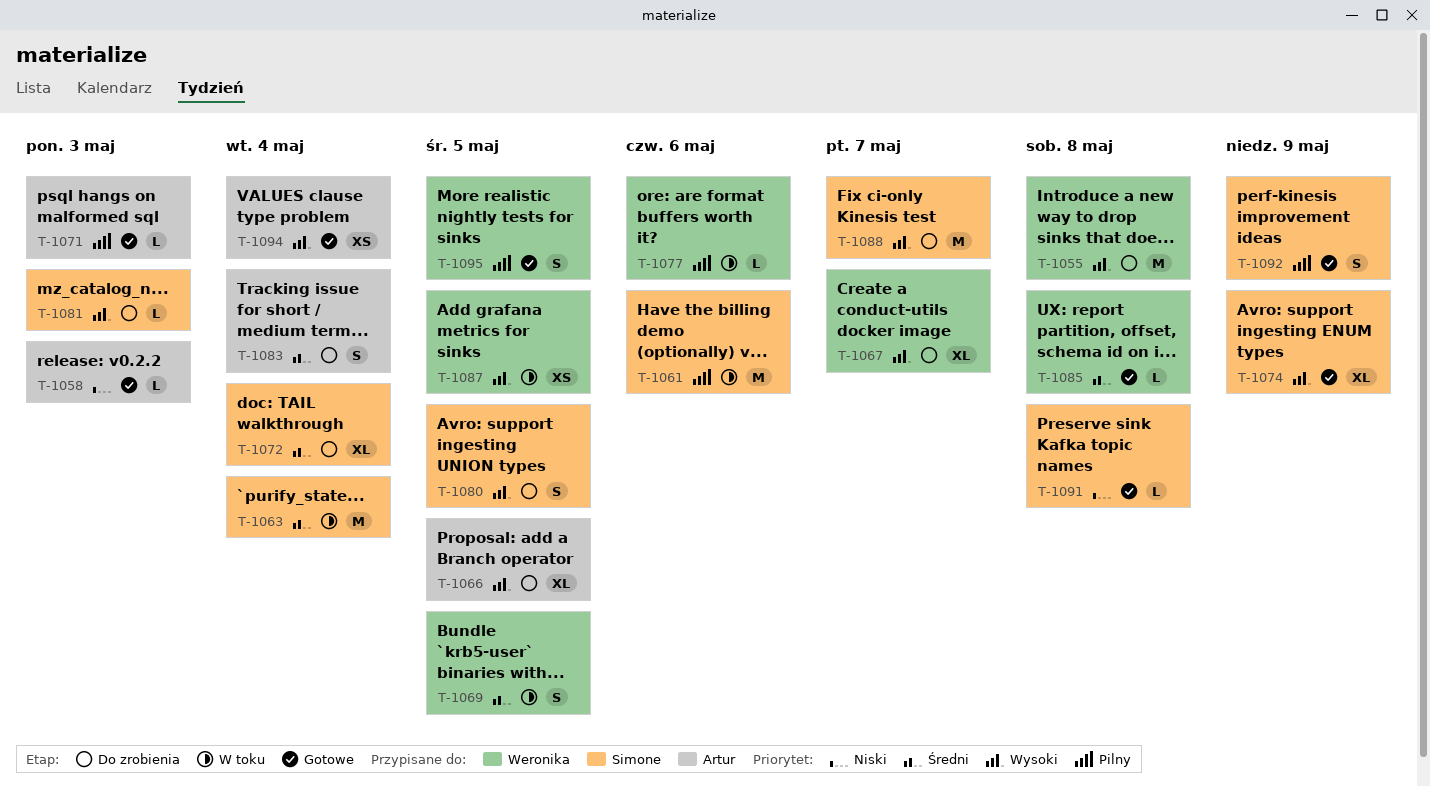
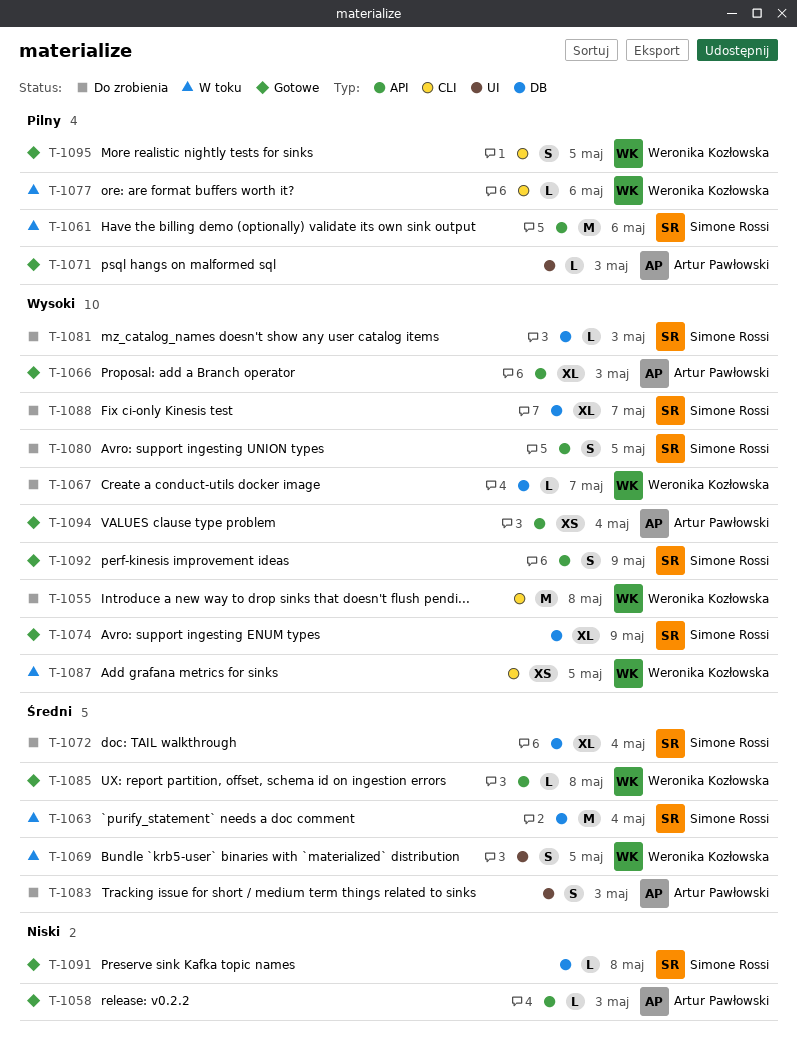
T-1066, status: Do zrobienia -> Gotowe
T-1066, due: May 5 -> May 3
T-1067, estimate: XL -> L
T-1083, due: May 4 -> May 3
T-1088, estimate: M -> XL
T-1092, priority: Pilny -> Wysoki

